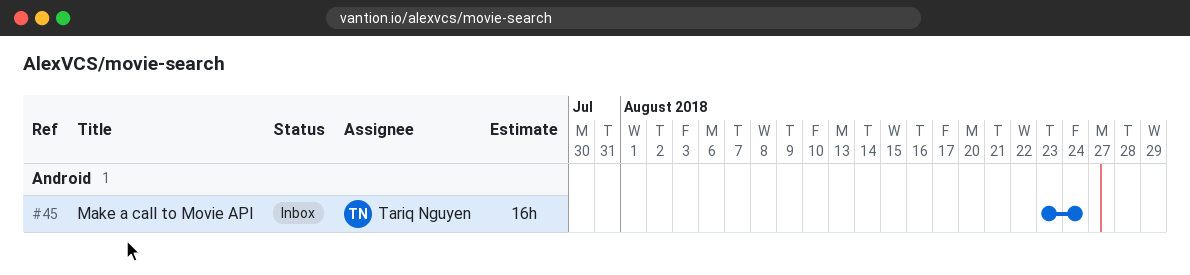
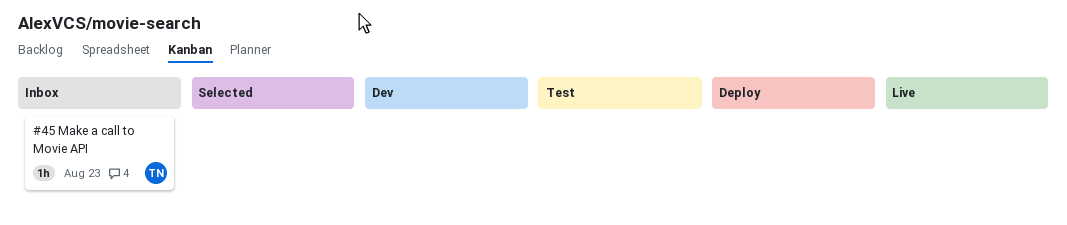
#45, estimate: 16h -> 1h
#45, due: Aug 24 -> Aug 23

